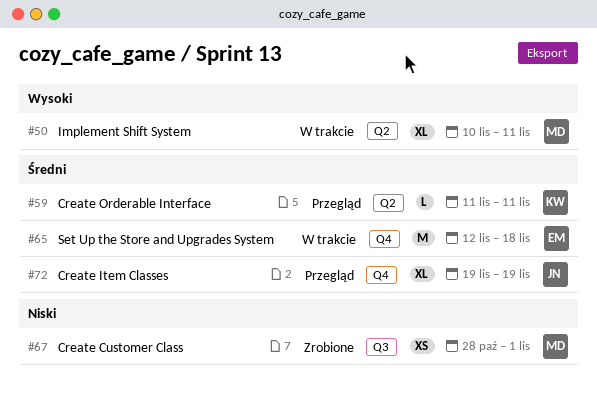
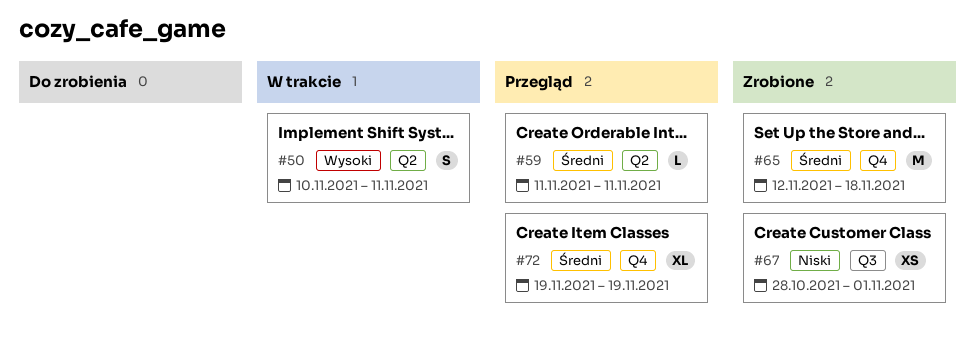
#50, estimate: XL -> S
#65, status: W trakcie -> Zrobione

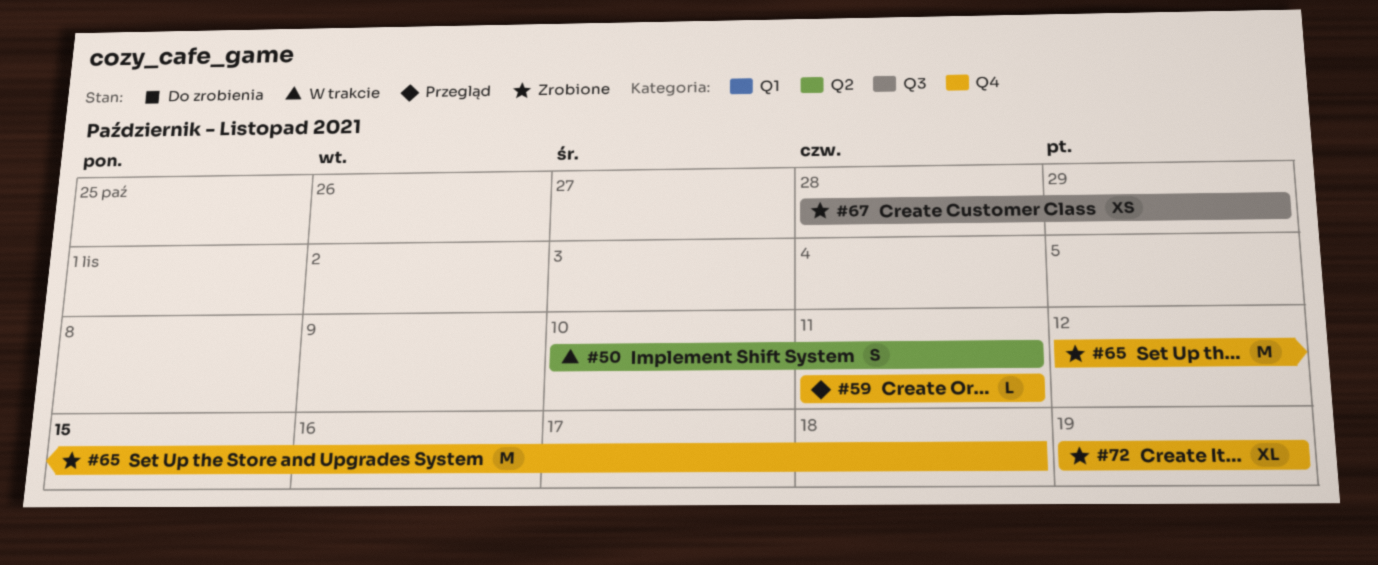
#59, label: Q2 -> Q4
#67, due: Nov 1 -> Oct 29
#72, status: Przegląd -> Zrobione

